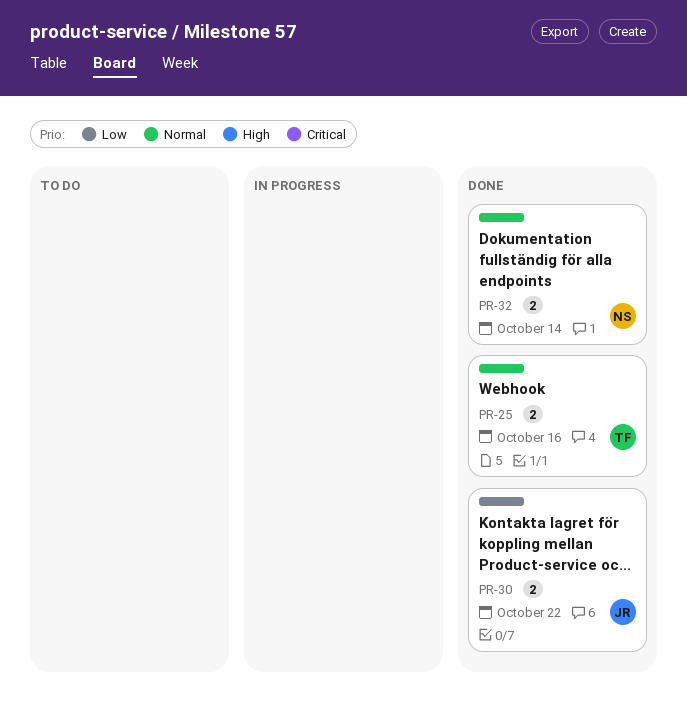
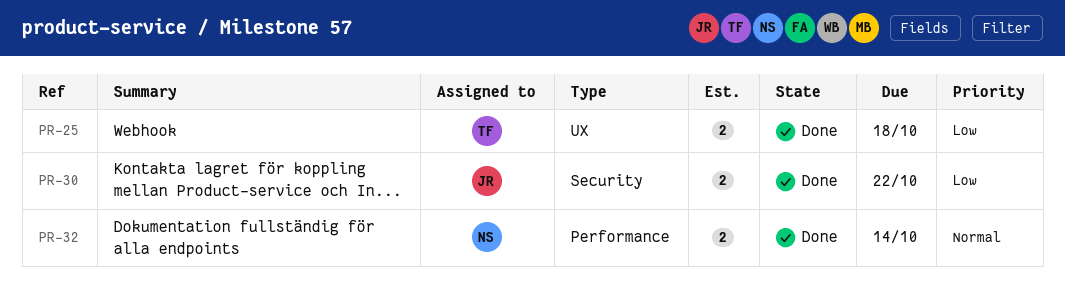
PR-25, priority: Normal -> Low
PR-25, due: Oct 16 -> Oct 18

